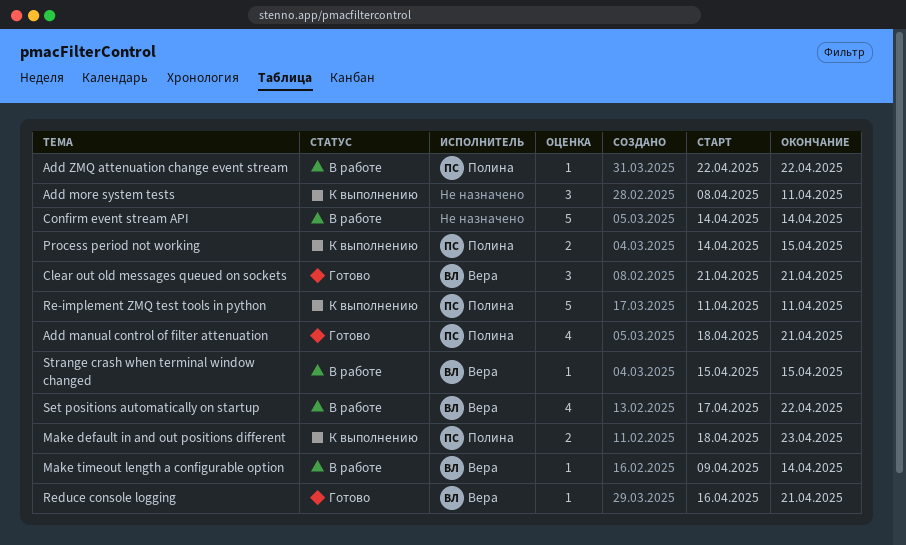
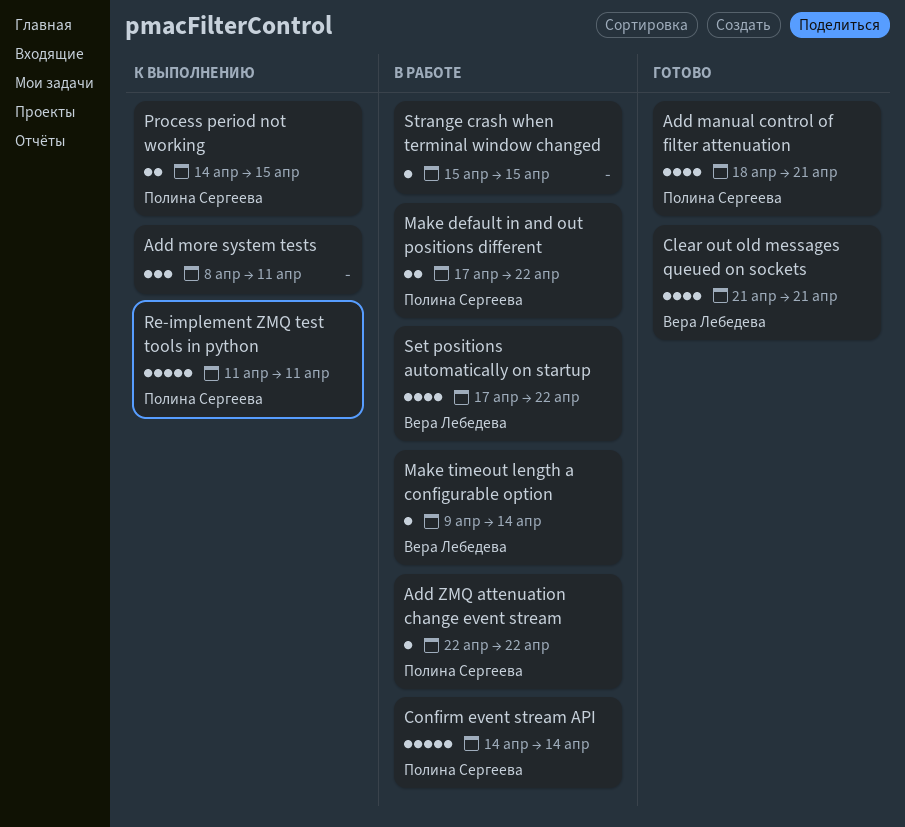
Clear out old messages queued on sockets, estimate: 3 -> 4
Confirm event stream API, owner: none -> Полина Сергеева
Make default in and out positions different, status: К выполнению -> В работе
Make default in and out positions different, start: Apr 18 -> Apr 17
Make default in and out positions different, due: Apr 23 -> Apr 22
Reduce console logging: present -> none
Strange crash when terminal window changed, owner: Вера Лебедева -> none

